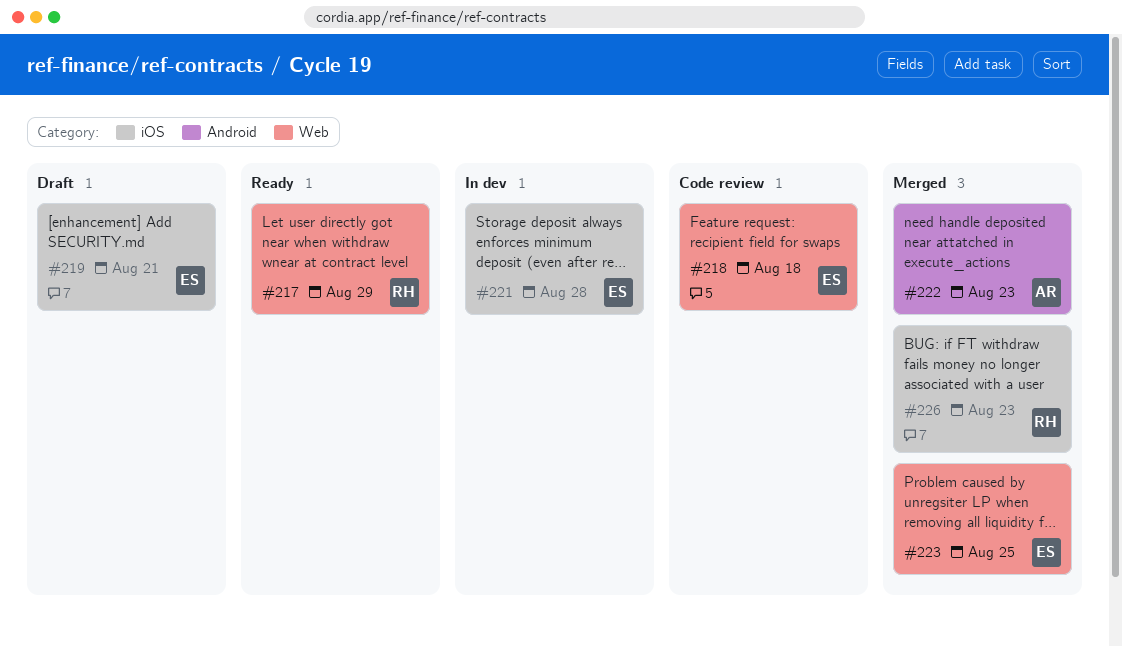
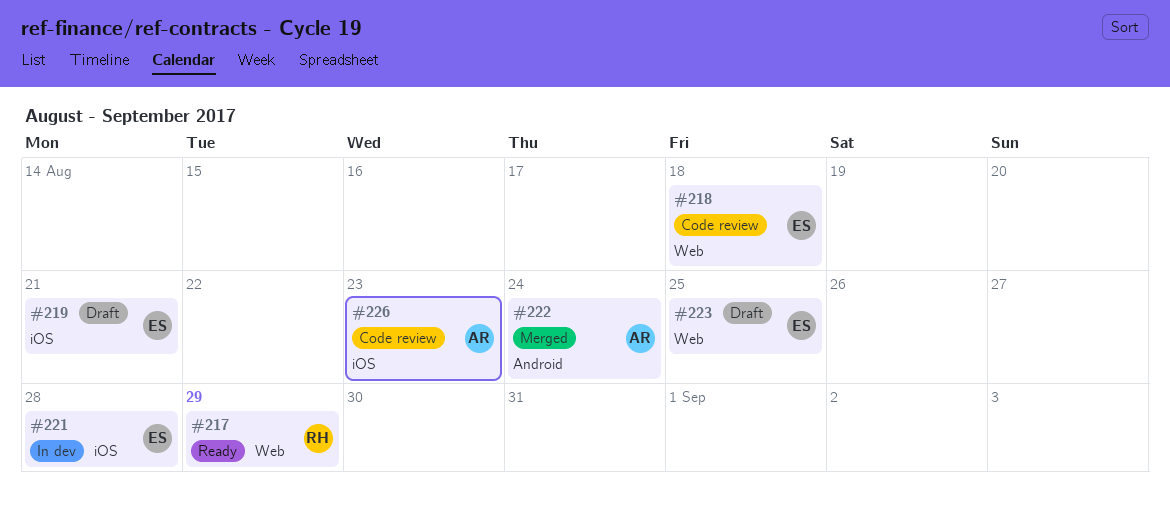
#222, due: Aug 23 -> Aug 24
#223, status: Merged -> Draft
#226, status: Merged -> Code review
#226, owner: RH -> AR

